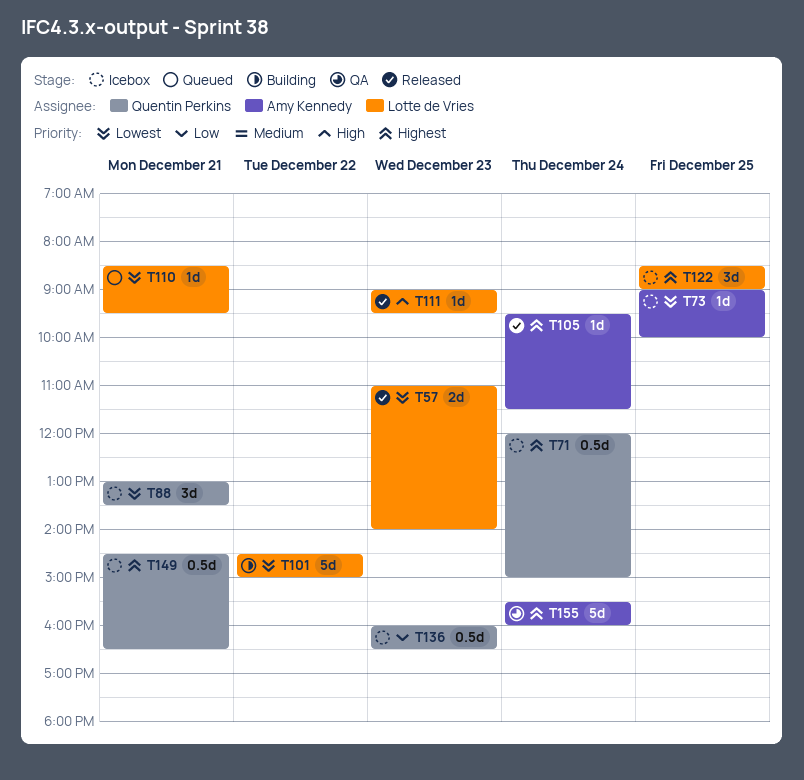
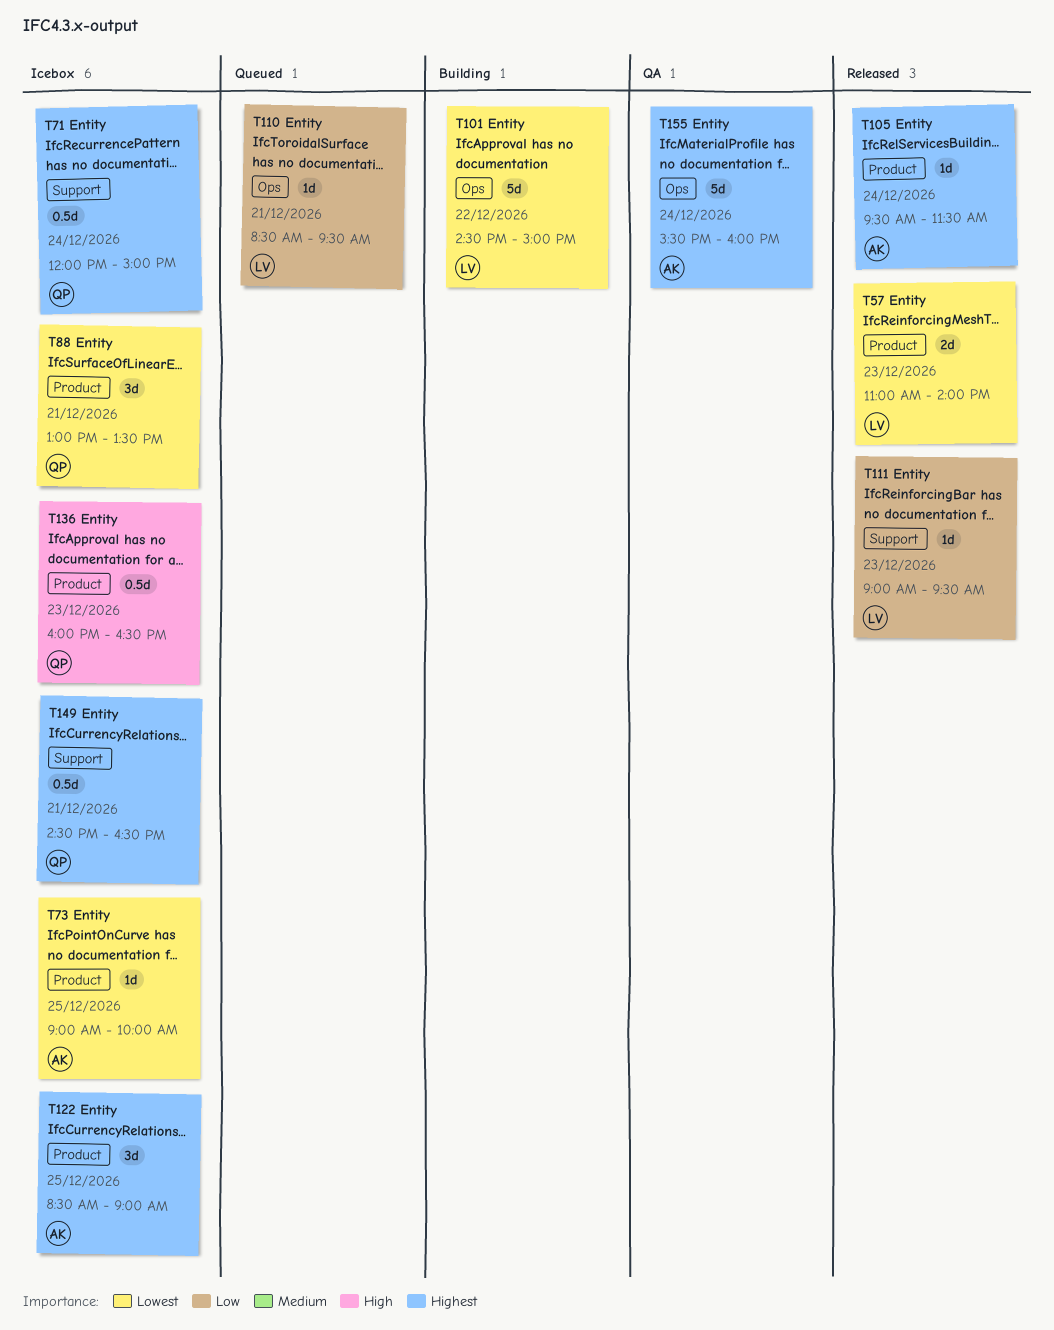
T110, priority: Lowest -> Low
T111, priority: High -> Low
T122, owner: Lotte de Vries -> Amy Kennedy
T136, priority: Low -> High

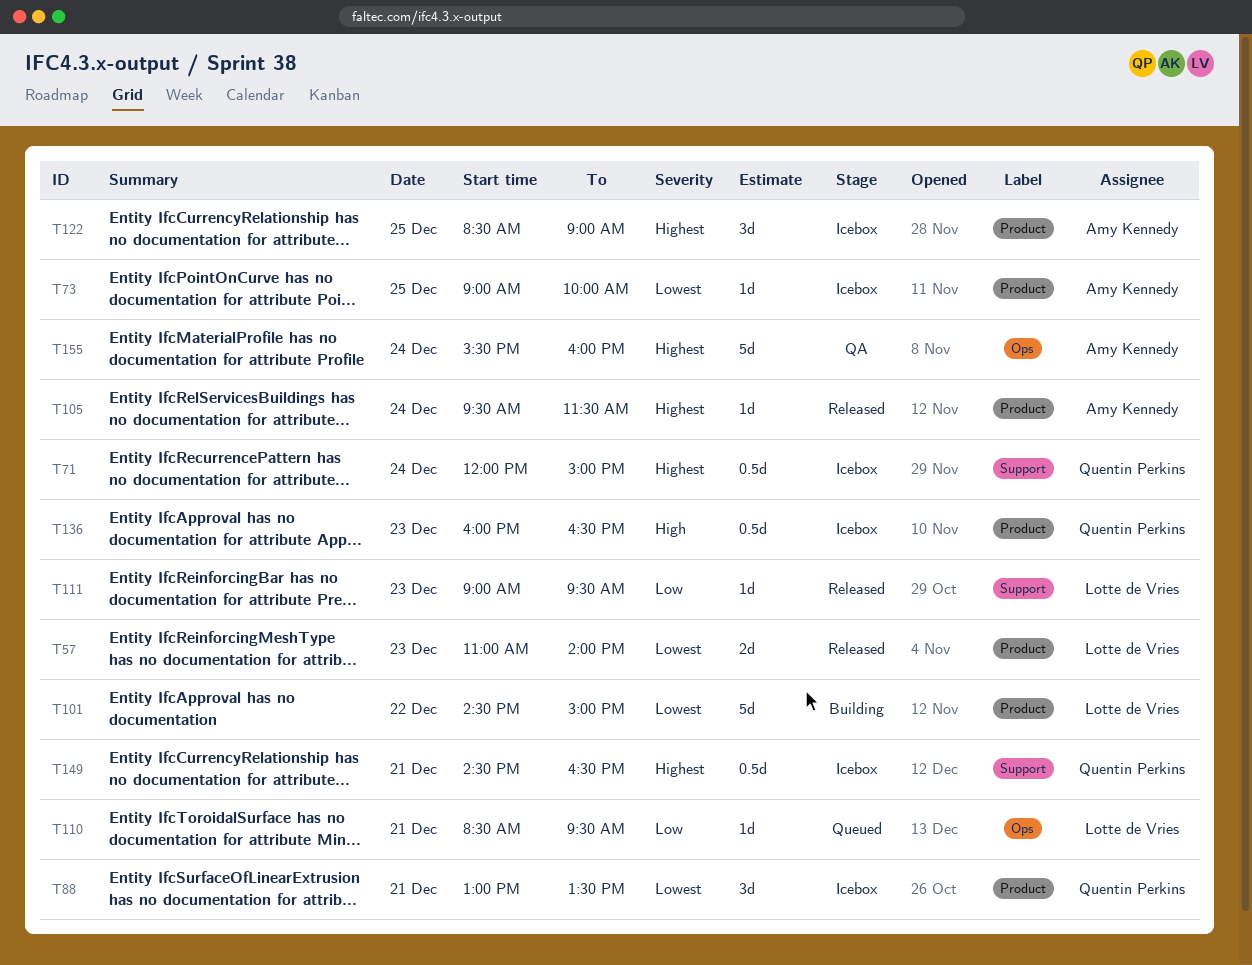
T101, label: Ops -> Product

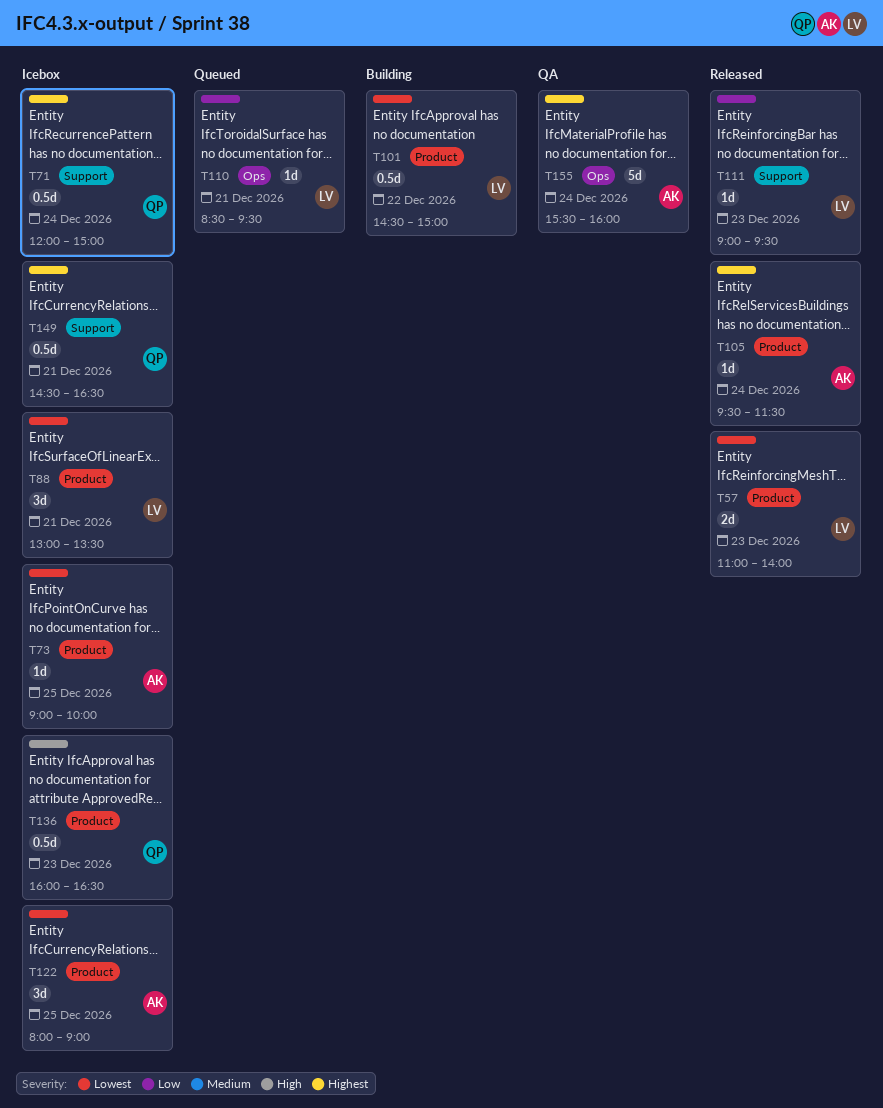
T88, owner: Quentin Perkins -> Lotte de Vries
T101, estimate: 5d -> 0.5d
T122, priority: Highest -> Lowest
T122, begins: 08:30 -> 08:00

